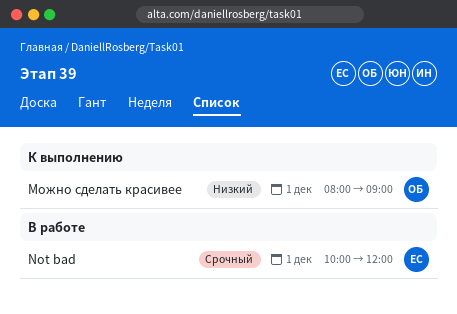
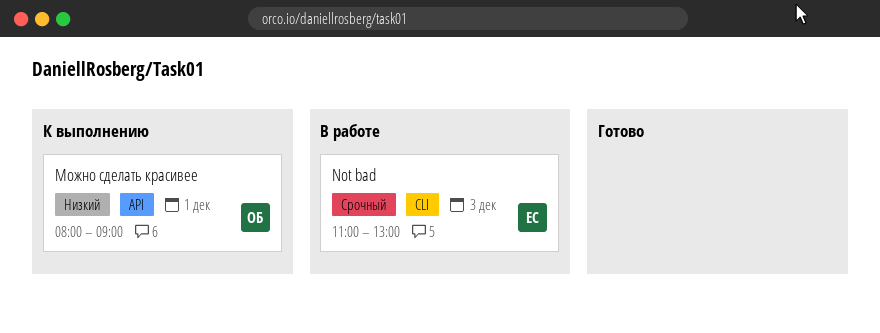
Not bad, day: Dec 1 -> Dec 3
Not bad, begins: 10:00 -> 11:00
Not bad, ends: 12:00 -> 13:00

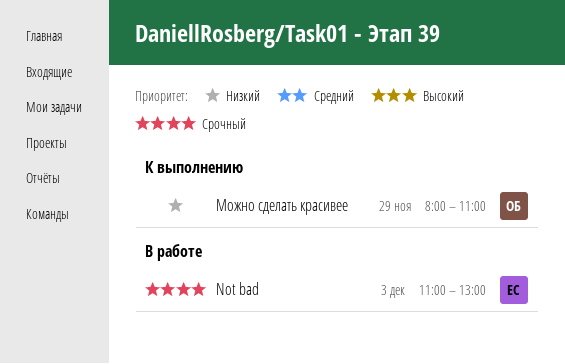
Можно сделать красивее, day: Dec 1 -> Nov 29
Можно сделать красивее, ends: 09:00 -> 11:00

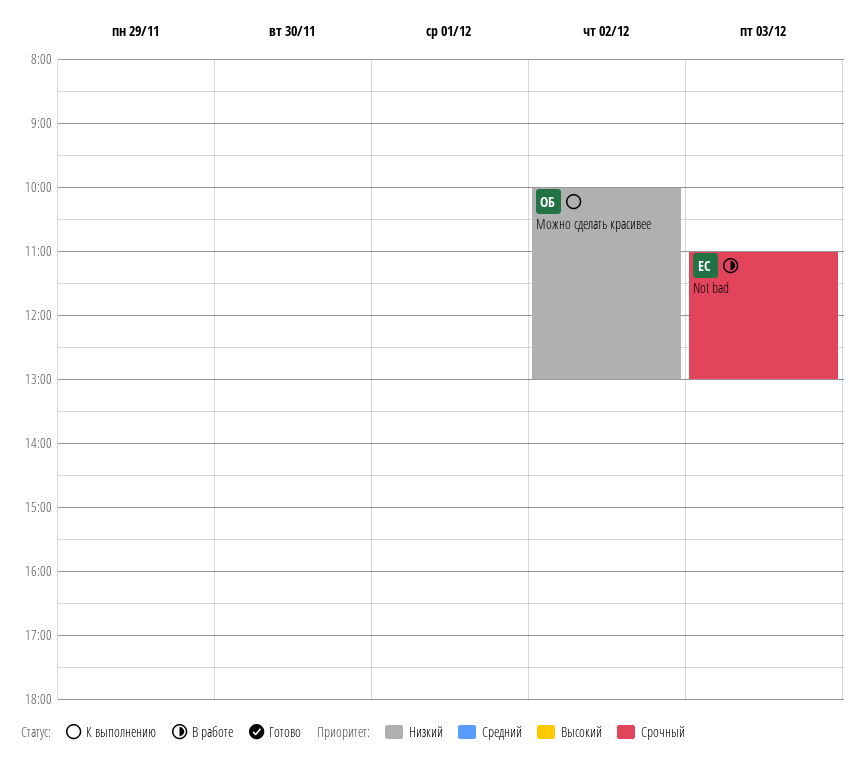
Можно сделать красивее, day: Nov 29 -> Dec 2
Можно сделать красивее, begins: 08:00 -> 10:00
Можно сделать красивее, ends: 11:00 -> 13:00

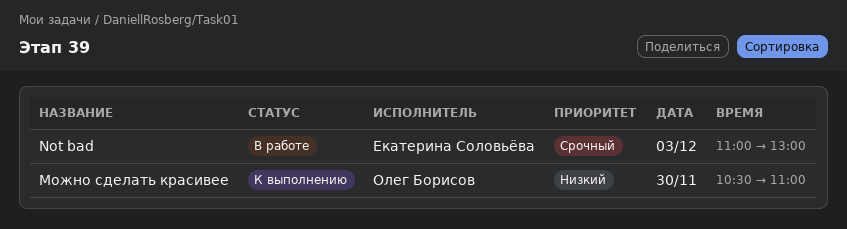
Можно сделать красивее, day: Dec 2 -> Nov 30
Можно сделать красивее, begins: 10:00 -> 10:30
Можно сделать красивее, ends: 13:00 -> 11:00

